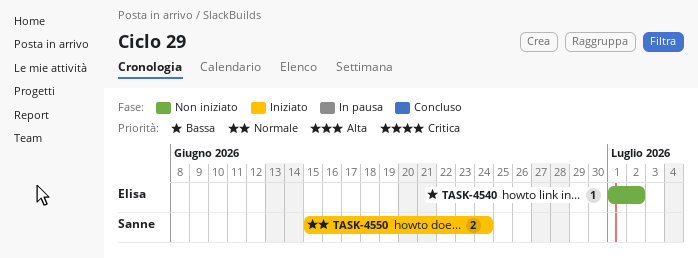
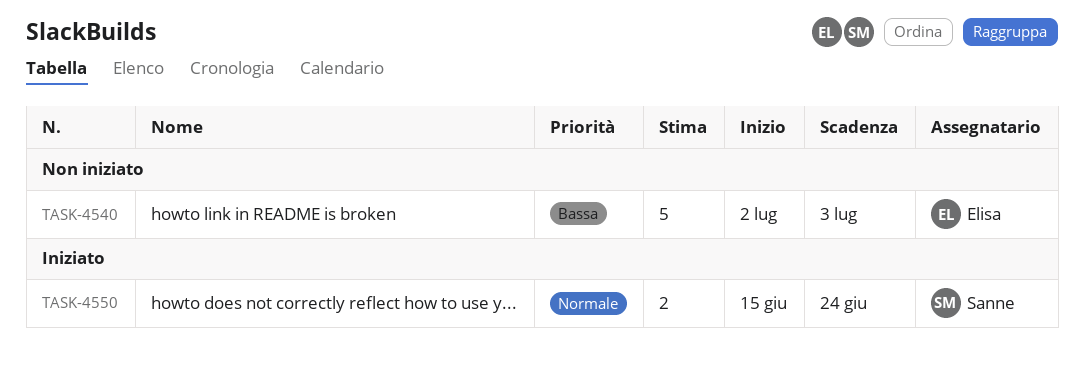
TASK-4540, estimate: 1 -> 5
TASK-4540, start: Jul 1 -> Jul 2
TASK-4540, due: Jul 2 -> Jul 3

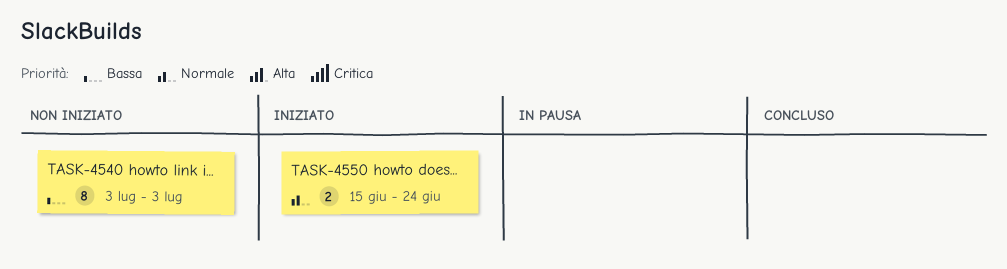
TASK-4540, estimate: 5 -> 8
TASK-4540, start: Jul 2 -> Jul 3

